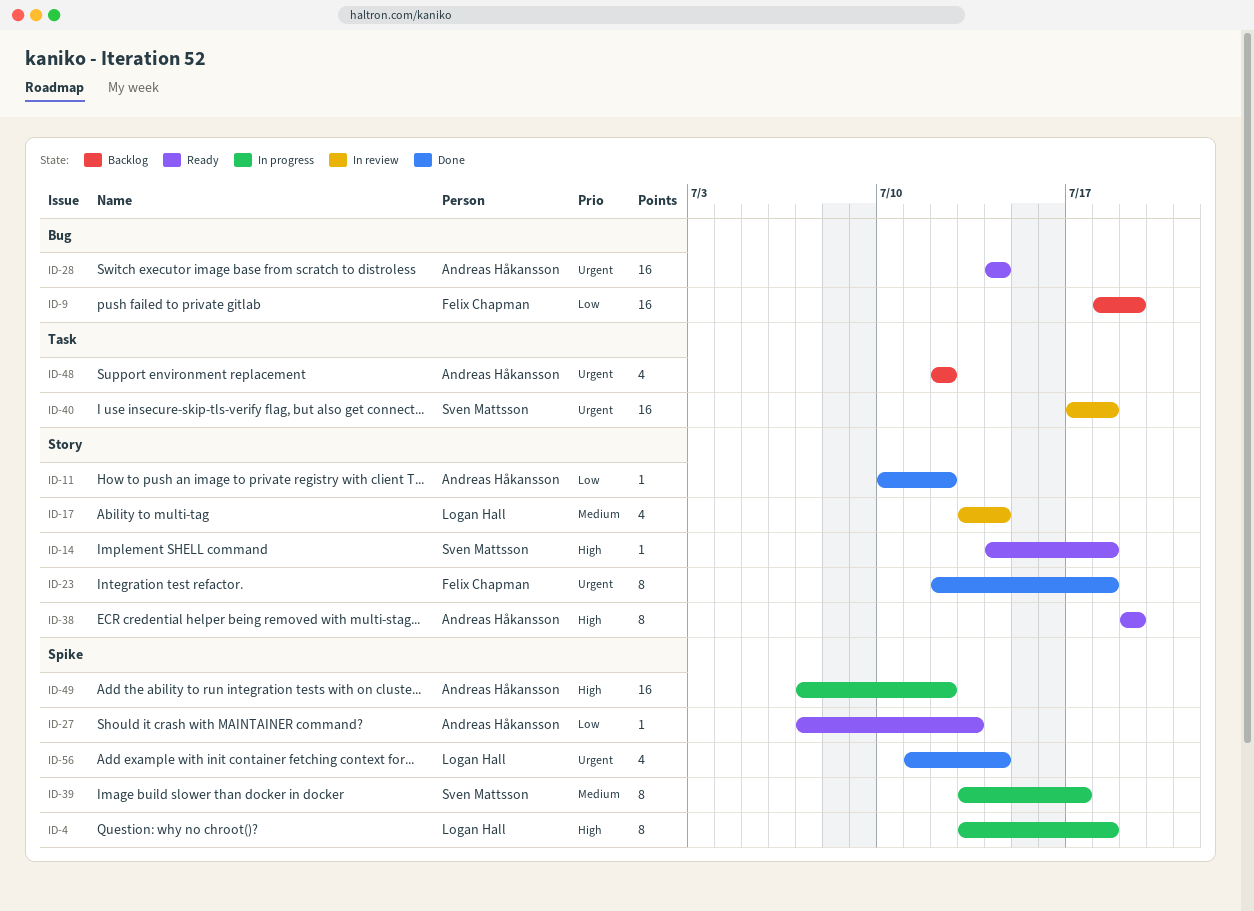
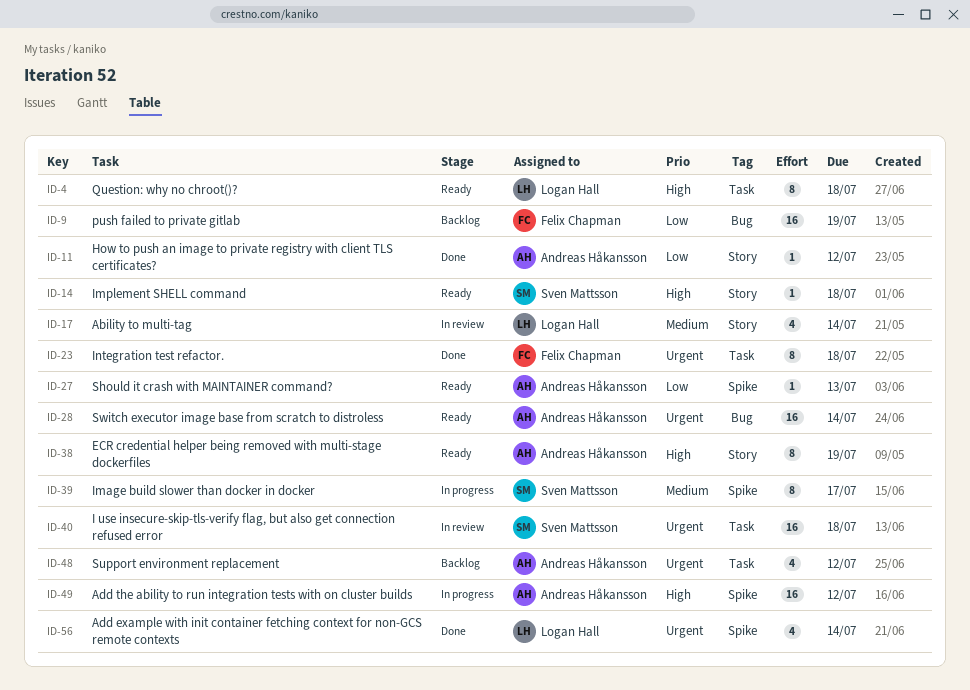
ID-4, status: In progress -> Ready
ID-4, label: Spike -> Task
ID-23, label: Story -> Task

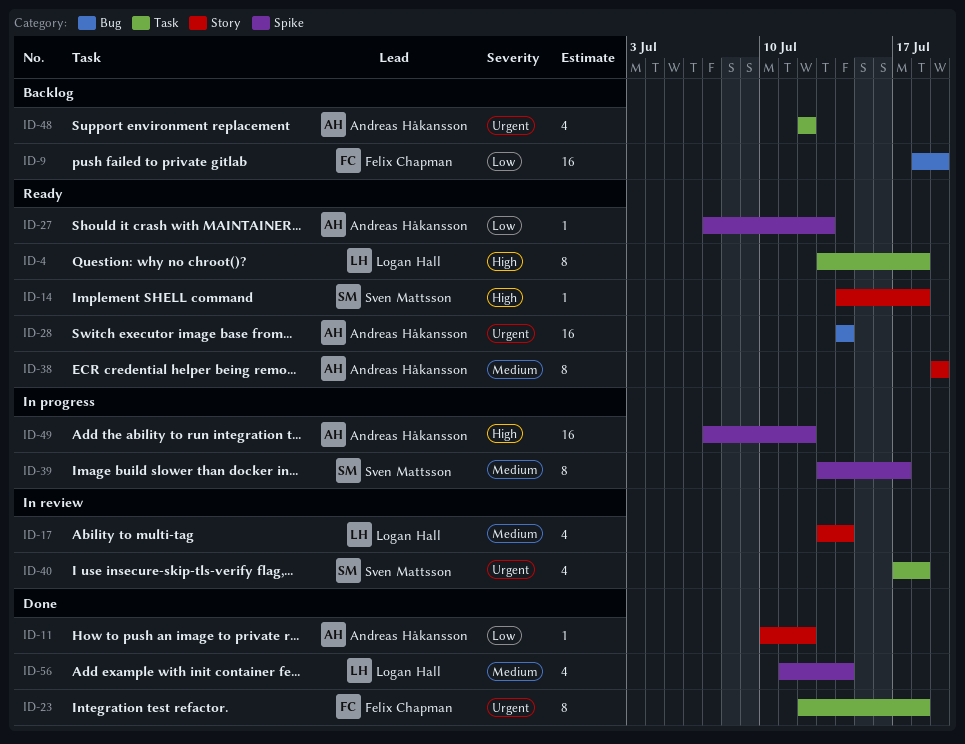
ID-38, priority: High -> Medium
ID-40, estimate: 16 -> 4
ID-56, priority: Urgent -> Medium

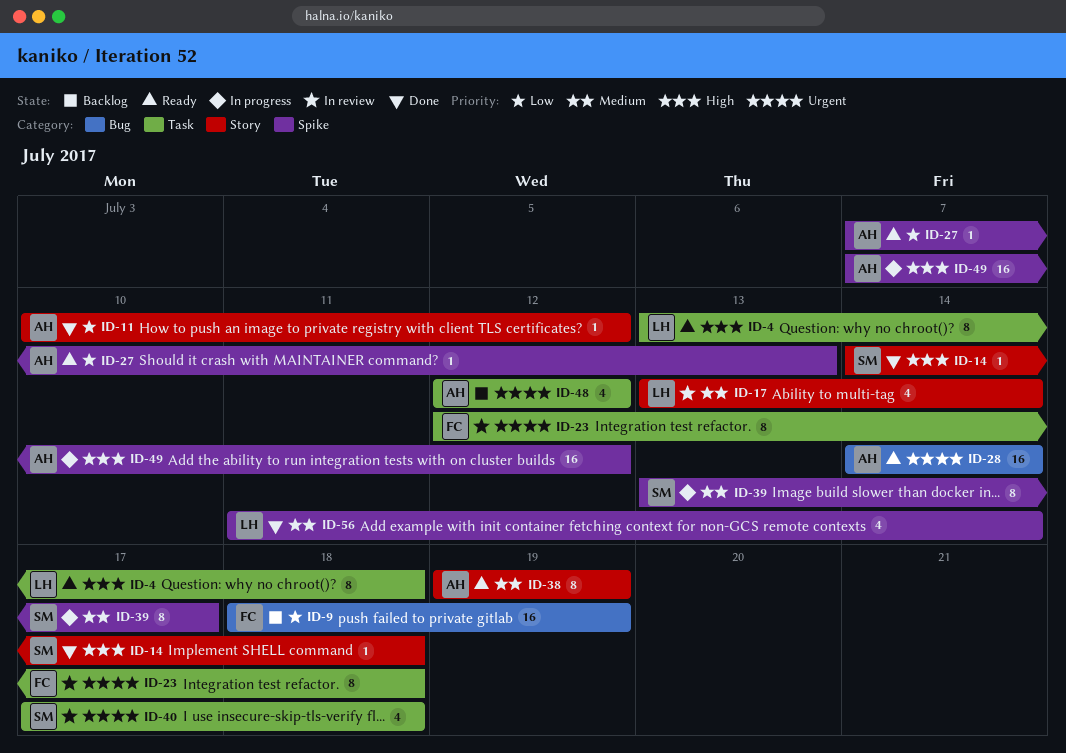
ID-14, status: Ready -> Done
ID-23, status: Done -> In review

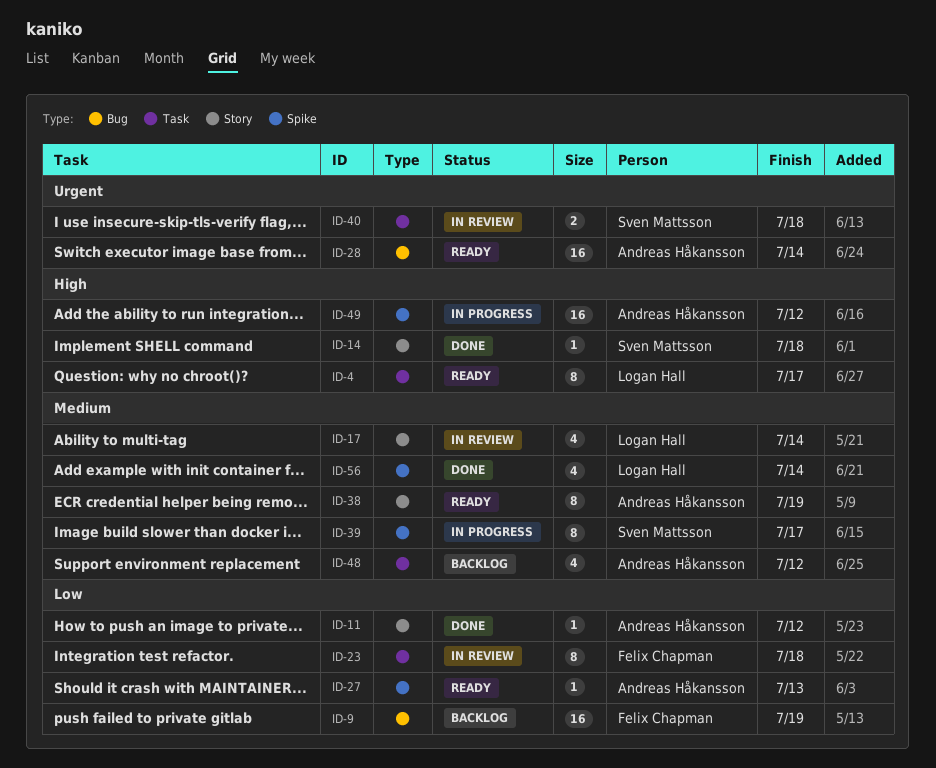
ID-4, due: Jul 18 -> Jul 17
ID-23, priority: Urgent -> Low
ID-40, estimate: 4 -> 2
ID-48, priority: Urgent -> Medium

